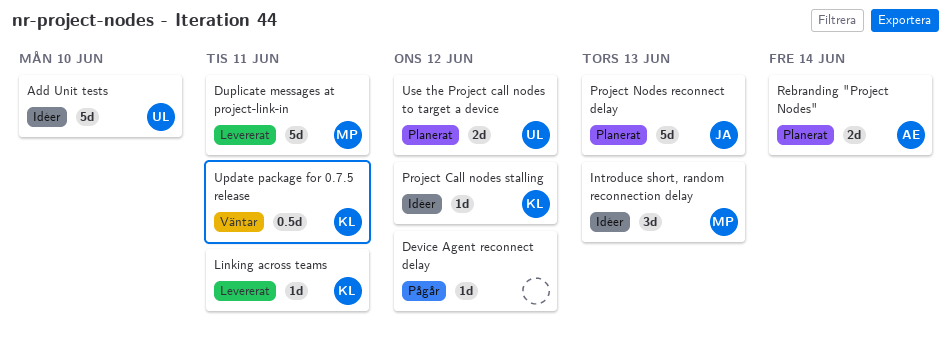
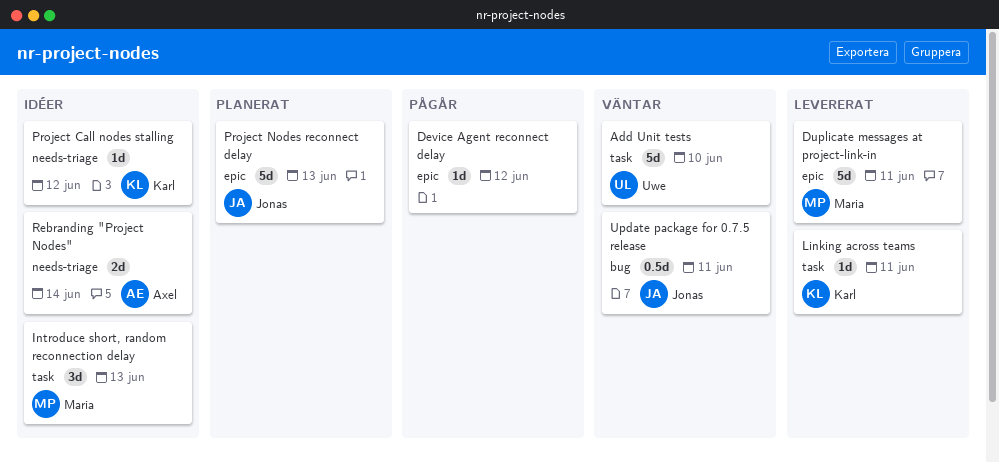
Add Unit tests, status: Idéer -> Väntar
Rebranding "Project Nodes", status: Planerat -> Idéer
Update package for 0.7.5 release, owner: Karl -> Jonas
Use the Project call nodes to target a device: present -> none

